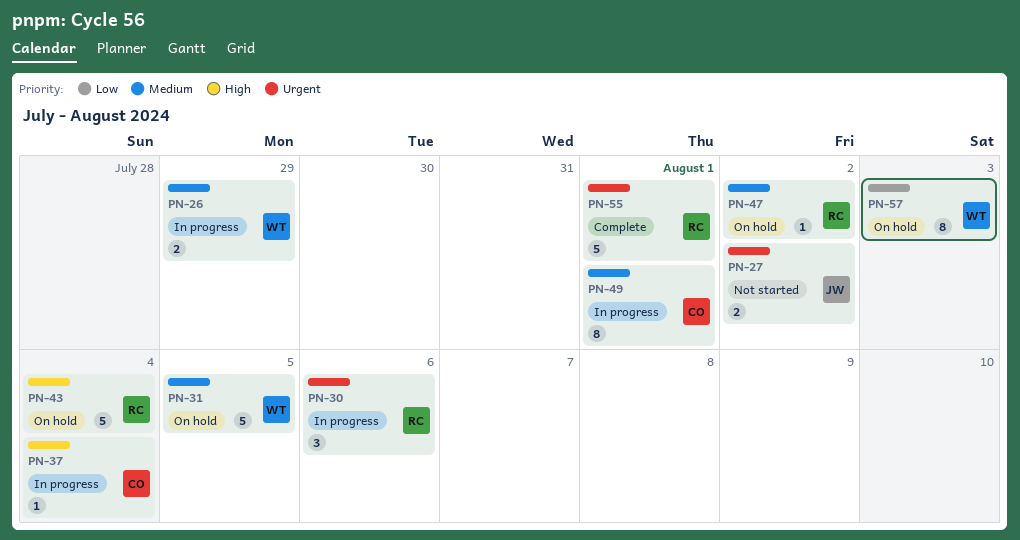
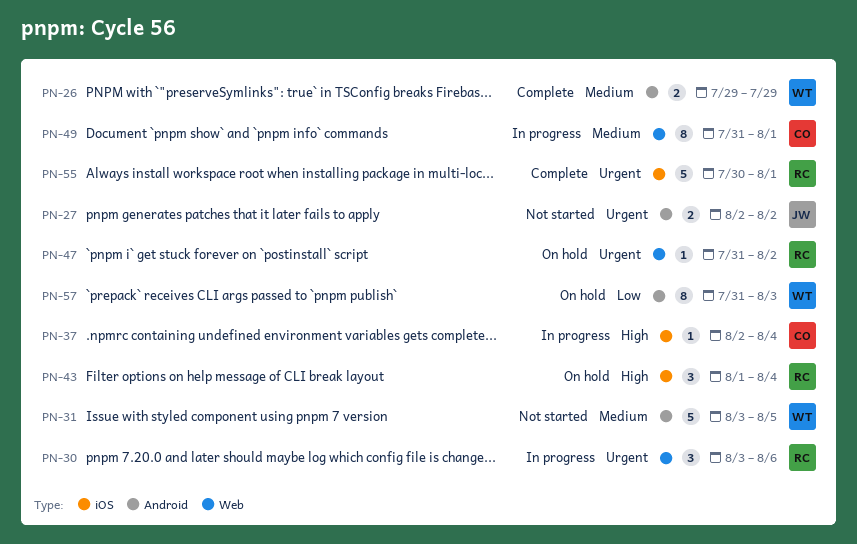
PN-26, status: In progress -> Complete
PN-31, status: On hold -> Not started
PN-43, estimate: 5 -> 3
PN-47, priority: Medium -> Urgent

